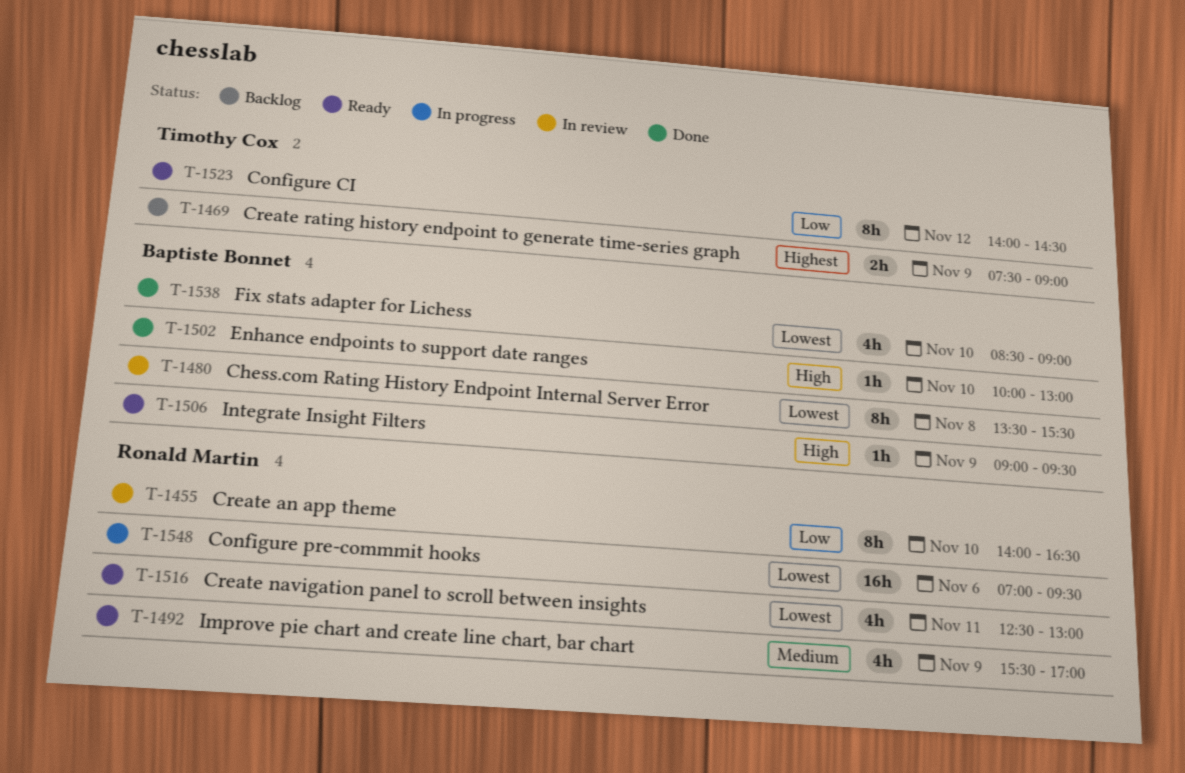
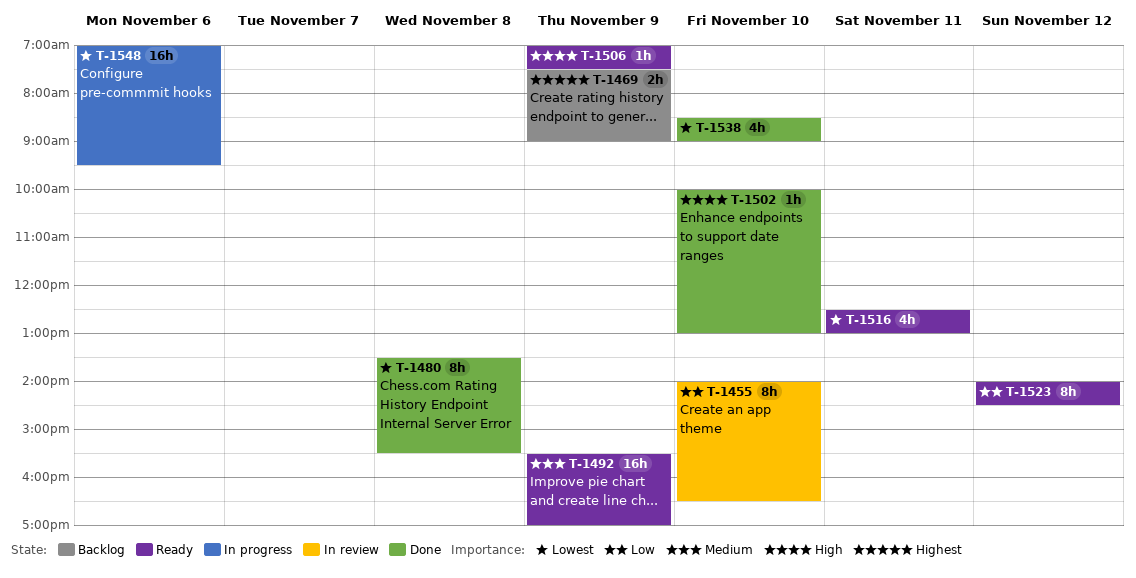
T-1480, status: In review -> Done
T-1492, estimate: 4h -> 16h
T-1506, begins: 09:00 -> 07:00
T-1506, ends: 09:30 -> 07:30

